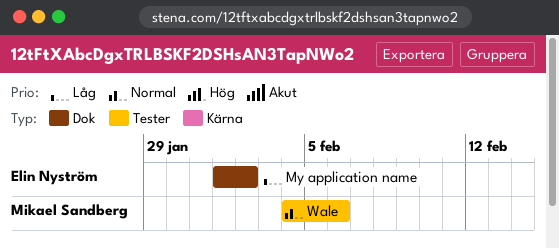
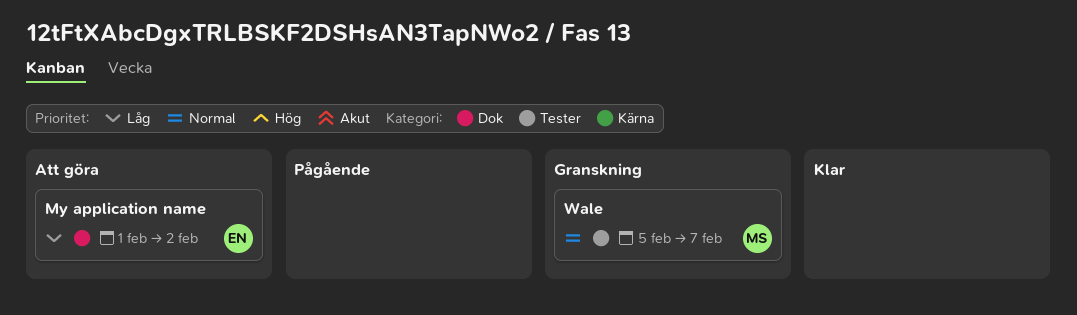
Wale, start: Feb 4 -> Feb 5
Wale, due: Feb 6 -> Feb 7

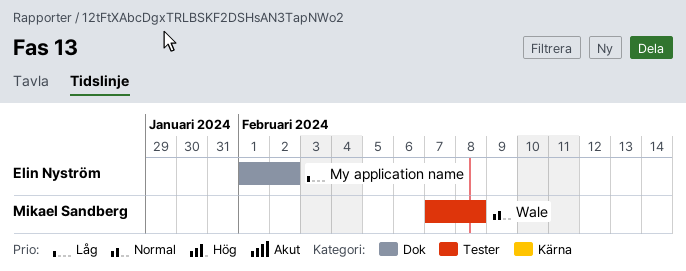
Wale, start: Feb 5 -> Feb 7
Wale, due: Feb 7 -> Feb 8

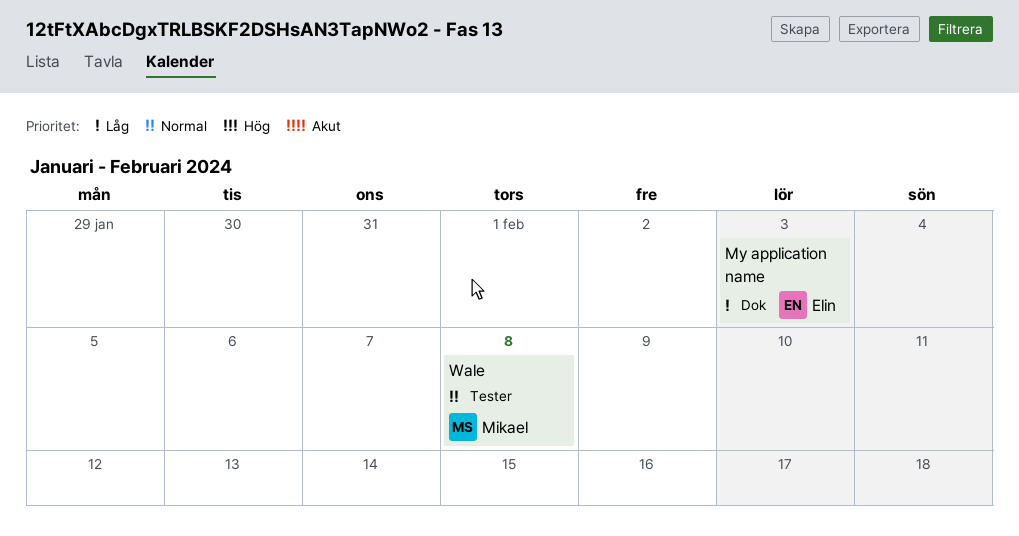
My application name, due: Feb 2 -> Feb 3

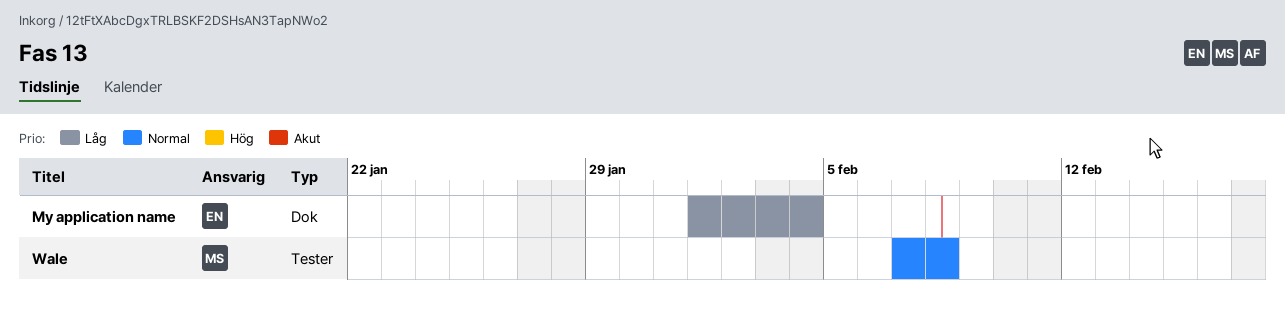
My application name, due: Feb 3 -> Feb 4

